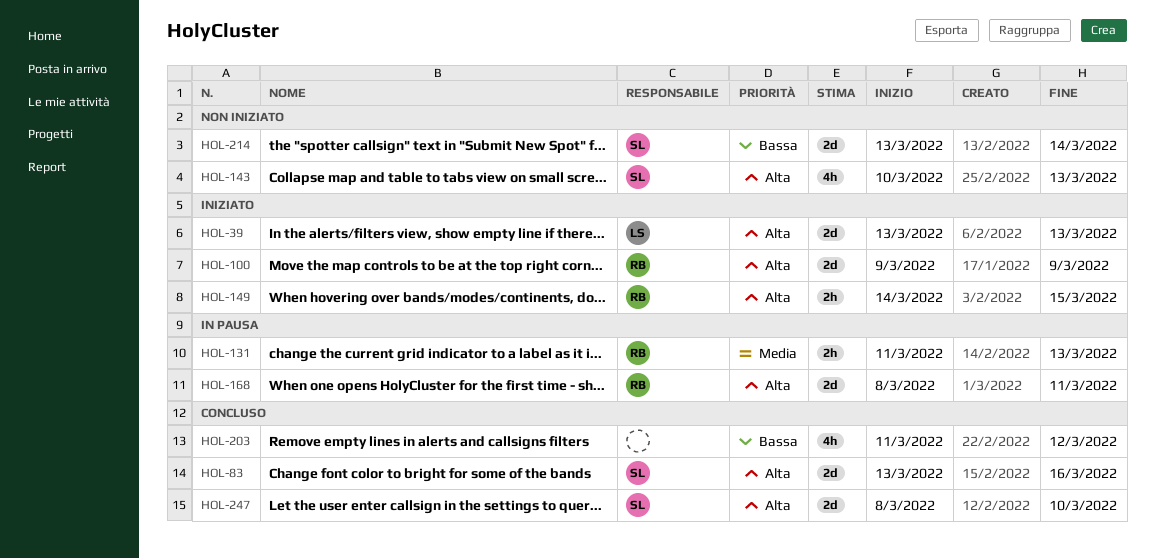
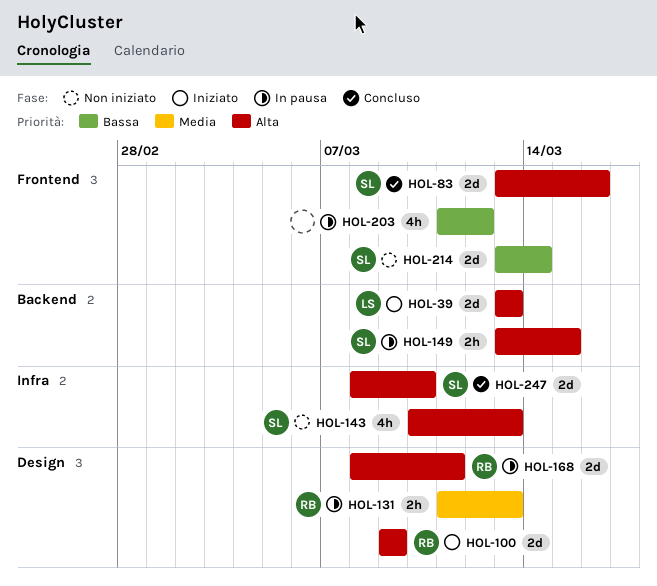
HOL-149, status: Iniziato -> In pausa
HOL-149, owner: RB -> SL
HOL-149, start: Mar 14 -> Mar 13
HOL-203, status: Concluso -> In pausa

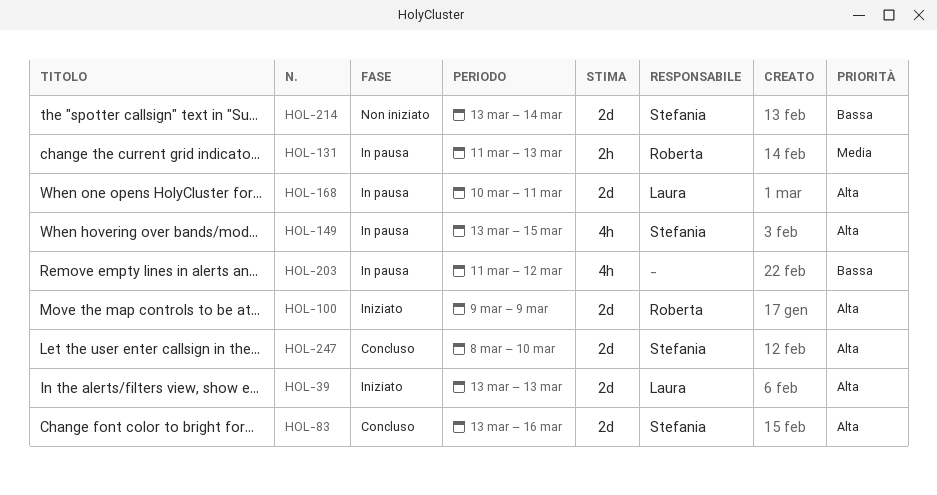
HOL-143: present -> none
HOL-149, estimate: 2h -> 4h
HOL-168, owner: Roberta -> Laura
HOL-168, start: Mar 8 -> Mar 10

